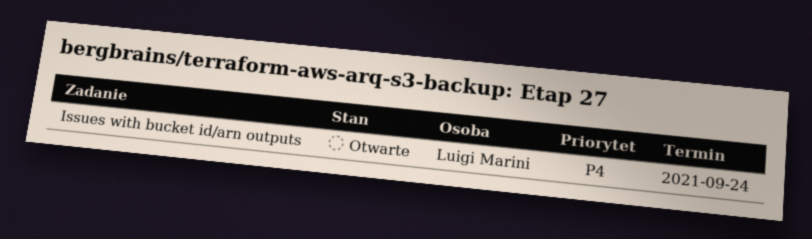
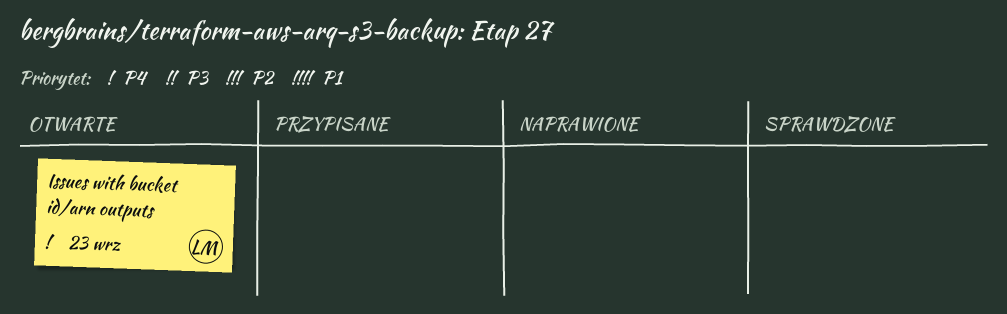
Issues with bucket id/arn outputs, due: Sep 24 -> Sep 23

